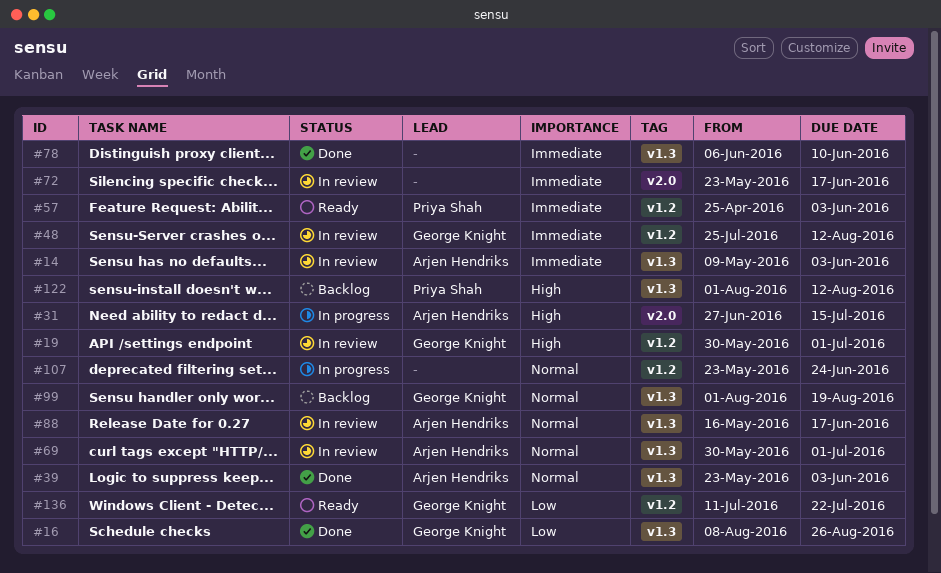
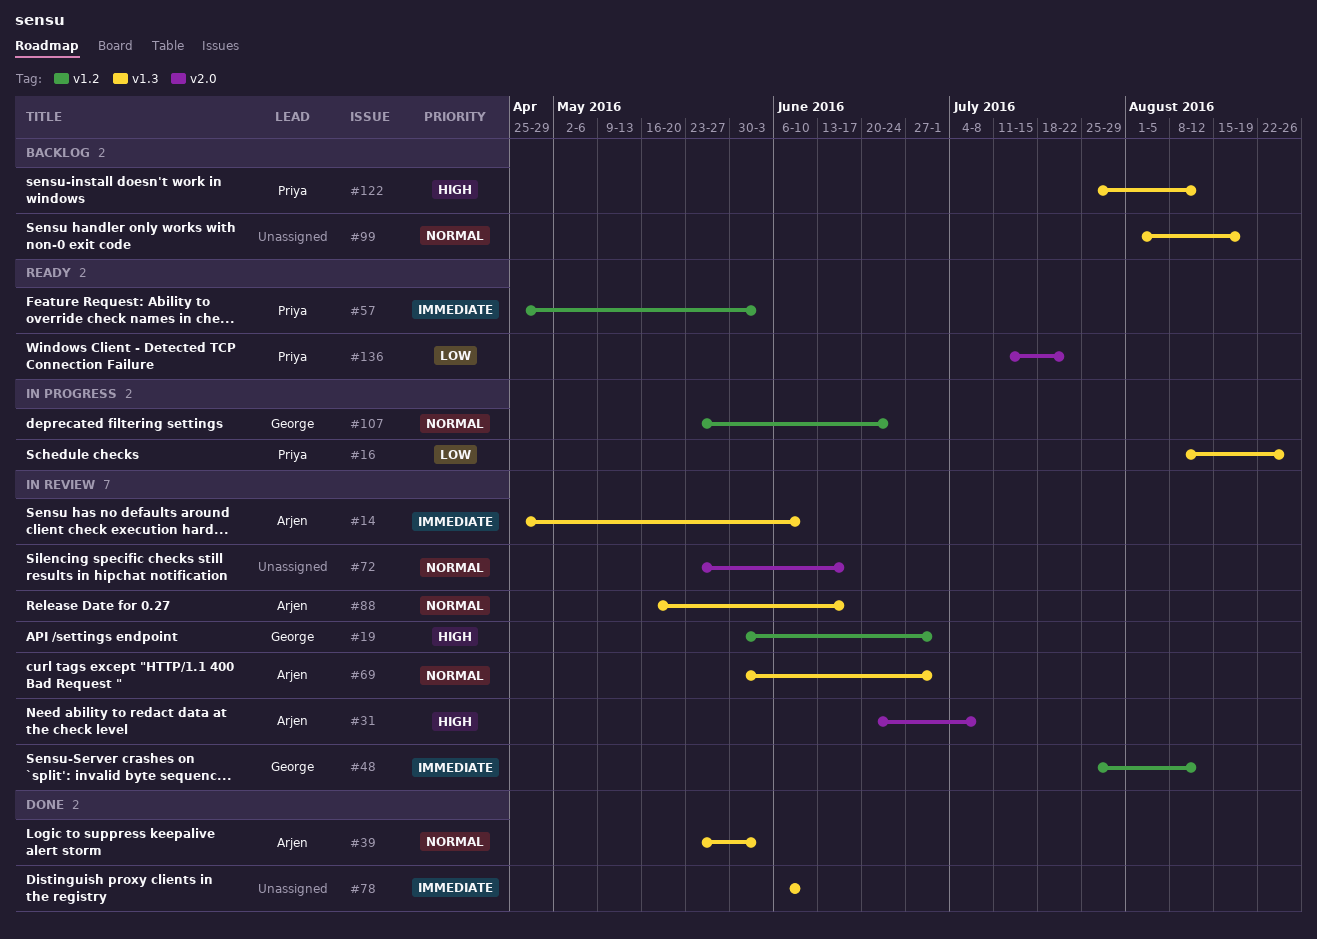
#14, start: May 9 -> Apr 25
#14, due: Jun 3 -> Jun 10
#16, status: Done -> In progress
#16, owner: George Knight -> Priya Shah
#31, status: In progress -> In review
#31, start: Jun 27 -> Jun 20
#31, due: Jul 15 -> Jul 8
#72, priority: Immediate -> Normal
#99, owner: George Knight -> none
#107, owner: none -> George Knight
#122, start: Aug 1 -> Jul 25
#136, owner: George Knight -> Priya Shah
#136, label: v1.2 -> v2.0

